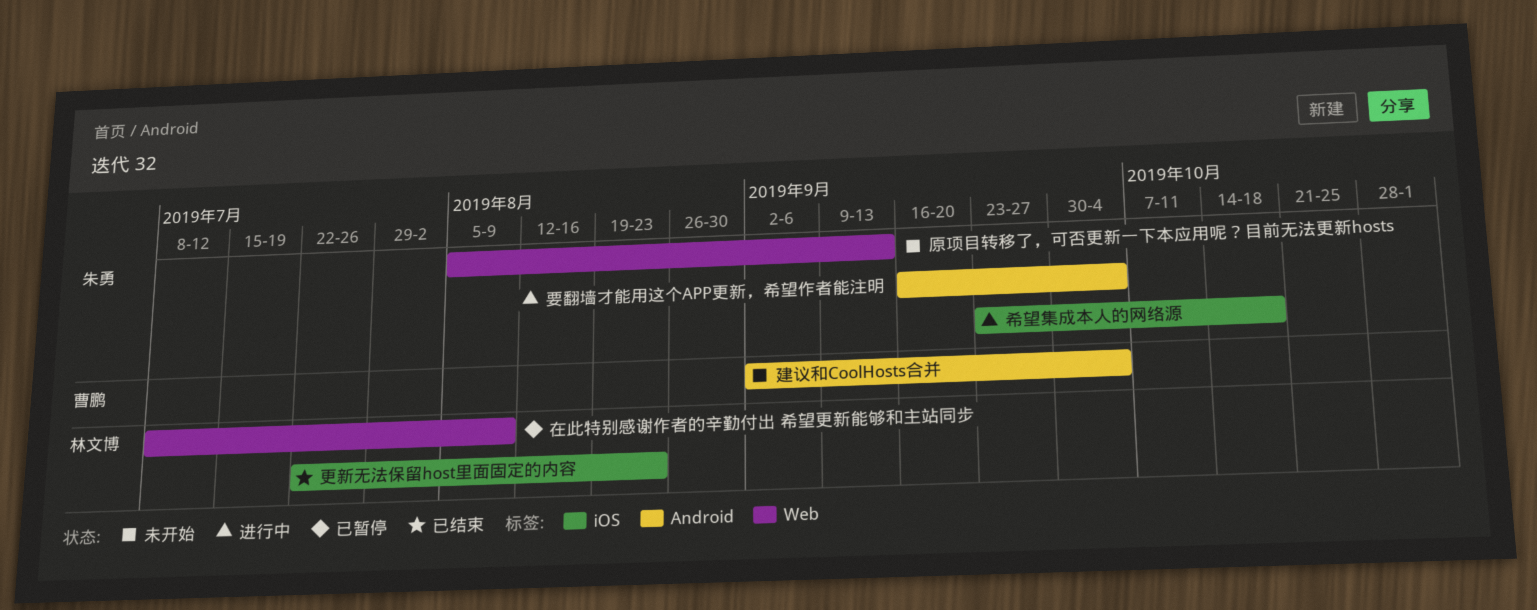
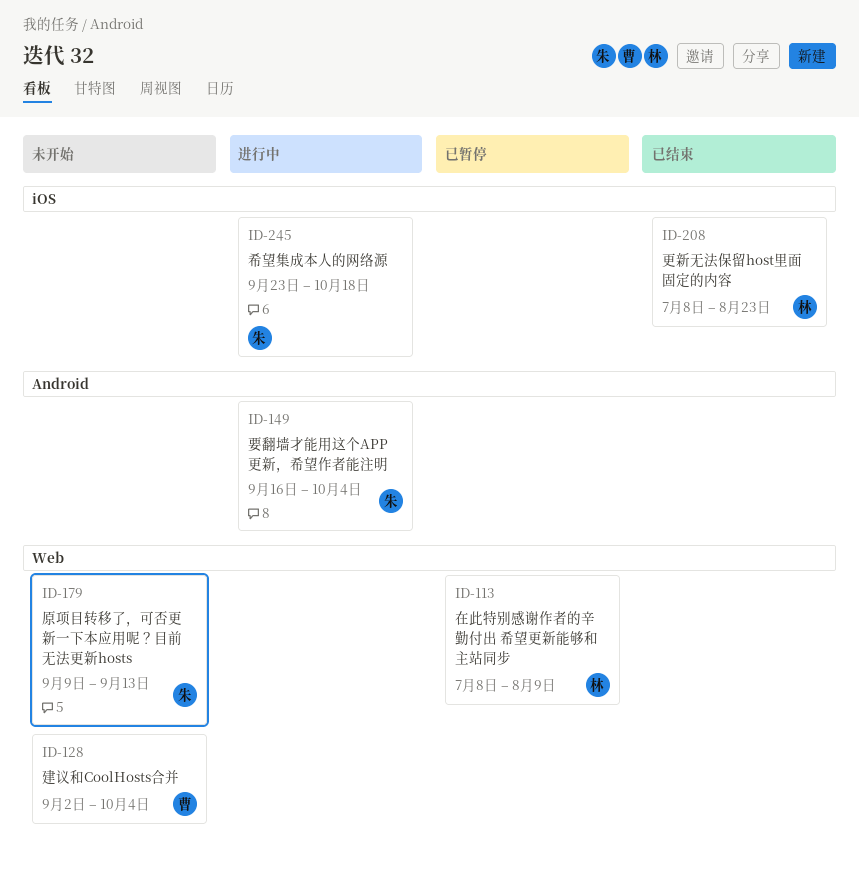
原项目转移了，可否更新一下本应用呢？目前无法更新hosts, start: Aug 5 -> Sep 9
建议和CoolHosts合并, label: Android -> Web
更新无法保留host里面固定的内容, start: Jul 22 -> Jul 8

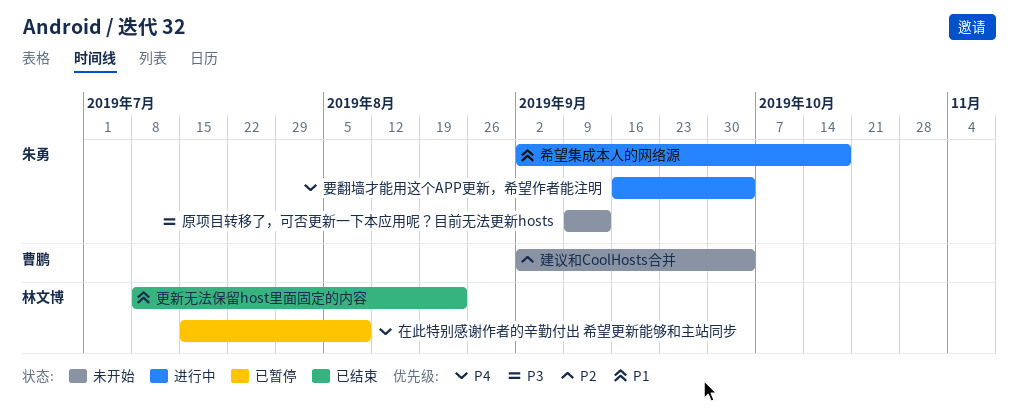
在此特别感谢作者的辛勤付出 希望更新能够和主站同步, start: Jul 8 -> Jul 15
希望集成本人的网络源, start: Sep 23 -> Sep 2

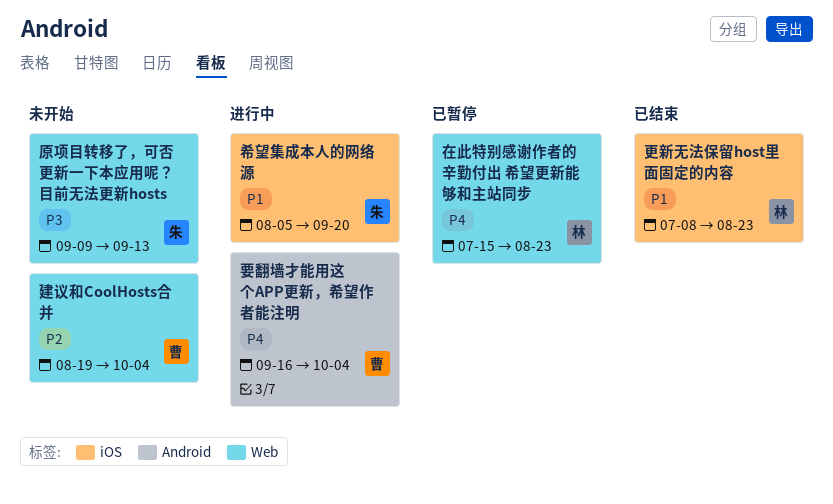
在此特别感谢作者的辛勤付出 希望更新能够和主站同步, due: Aug 9 -> Aug 23
希望集成本人的网络源, start: Sep 2 -> Aug 5
希望集成本人的网络源, due: Oct 18 -> Sep 20
建议和CoolHosts合并, start: Sep 2 -> Aug 19
要翻墙才能用这个APP更新，希望作者能注明, owner: 朱勇 -> 曹鹏

